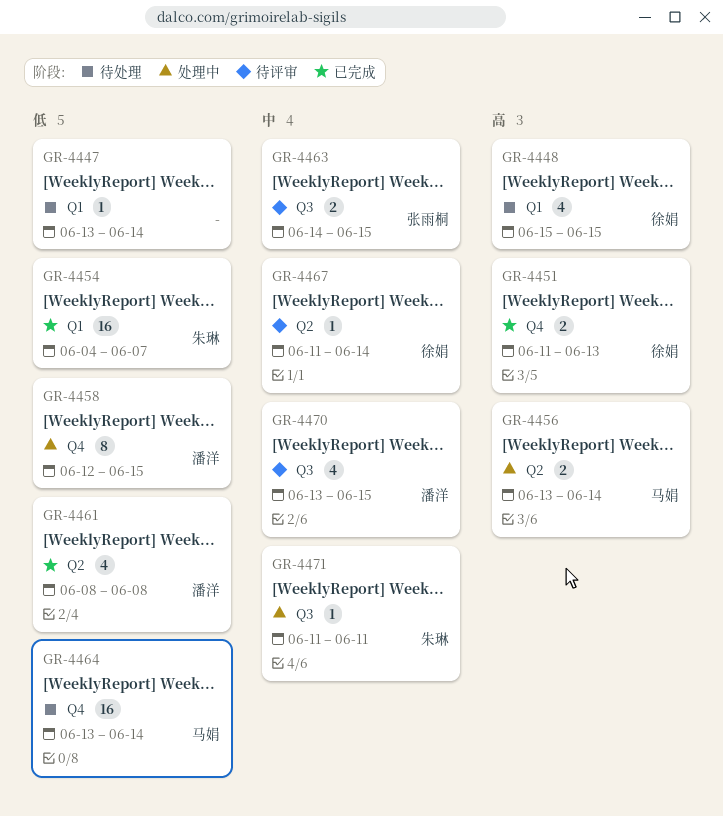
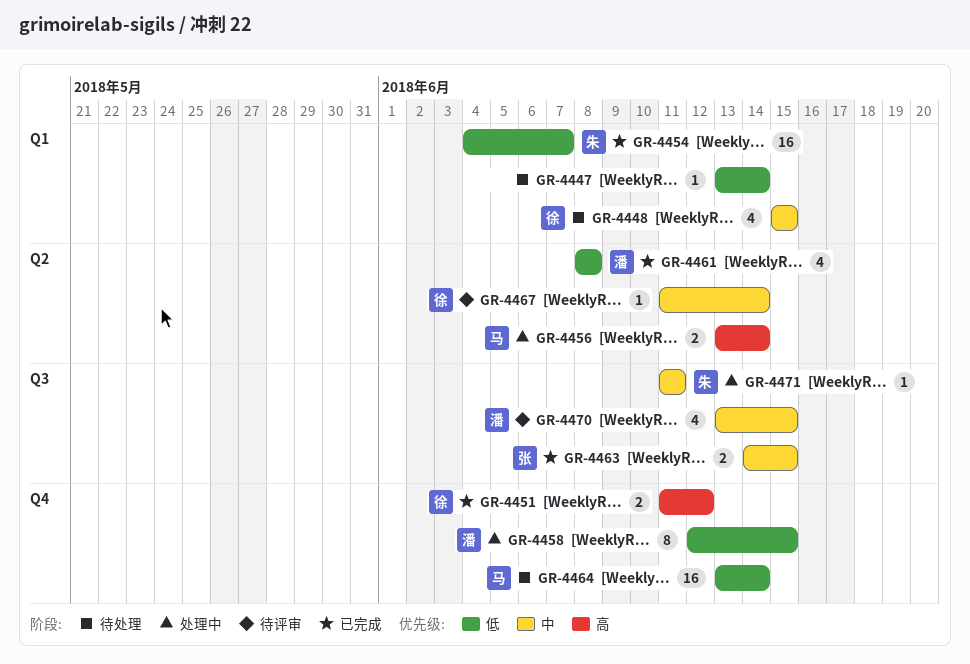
GR-4448, priority: 高 -> 中
GR-4451, due: Jun 13 -> Jun 12
GR-4463, status: 待评审 -> 已完成

